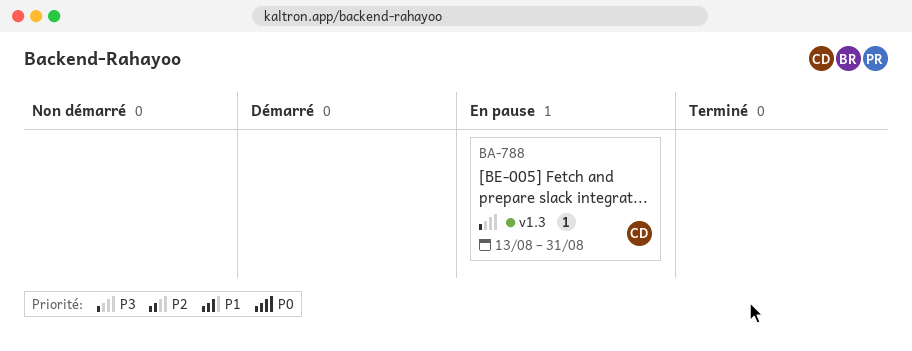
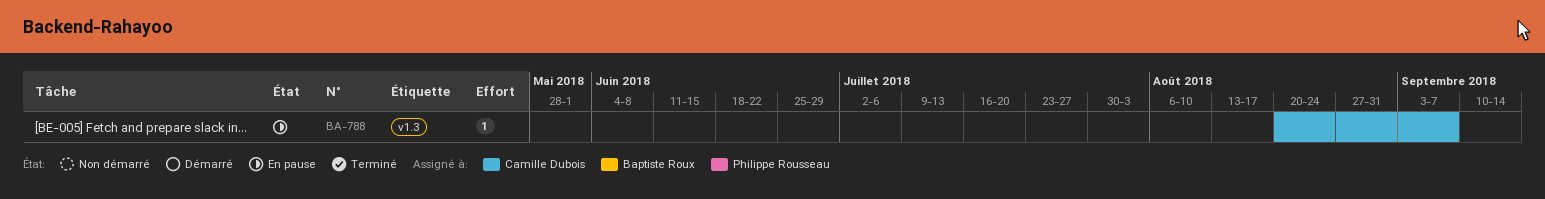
BA-788, start: Aug 13 -> Aug 20
BA-788, due: Aug 31 -> Sep 7

